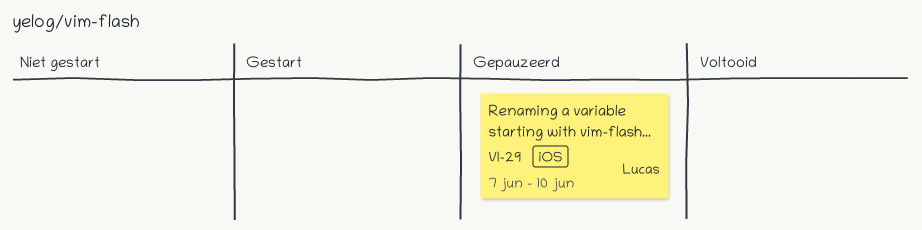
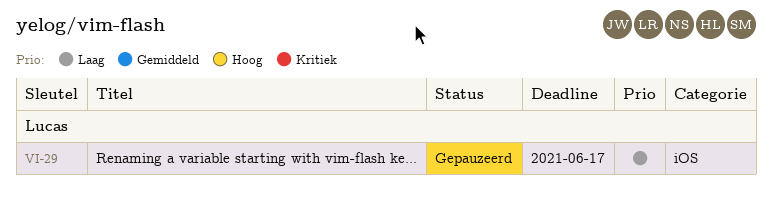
VI-29, due: Jun 10 -> Jun 17

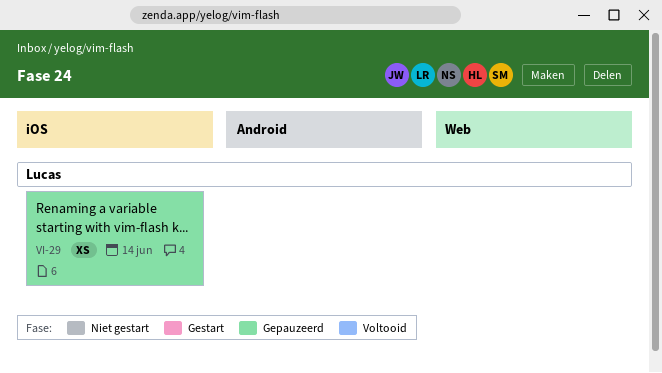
VI-29, due: Jun 17 -> Jun 14

